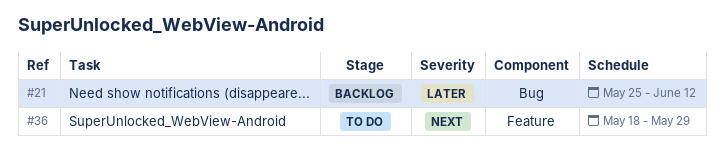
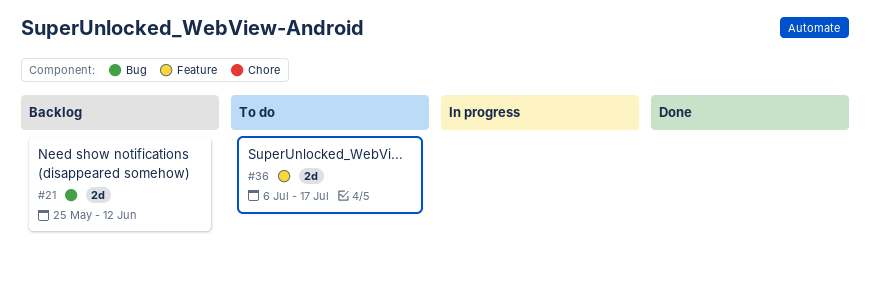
#36, start: May 18 -> Jul 6
#36, due: May 29 -> Jul 17

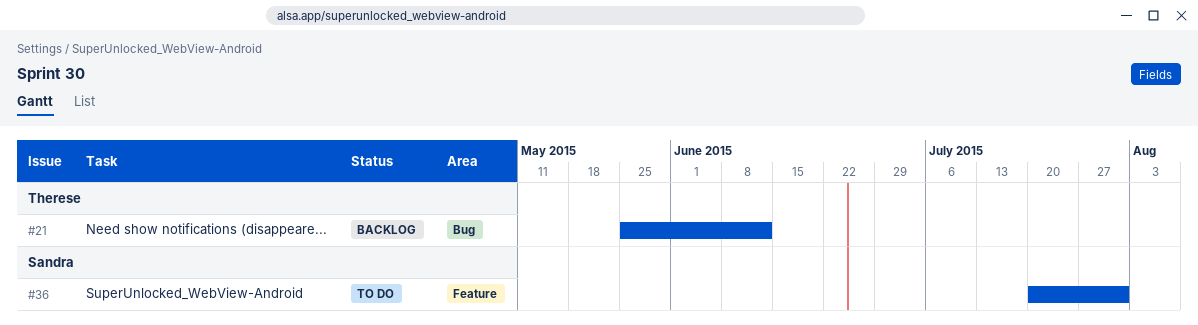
#36, start: Jul 6 -> Jul 20
#36, due: Jul 17 -> Jul 31

